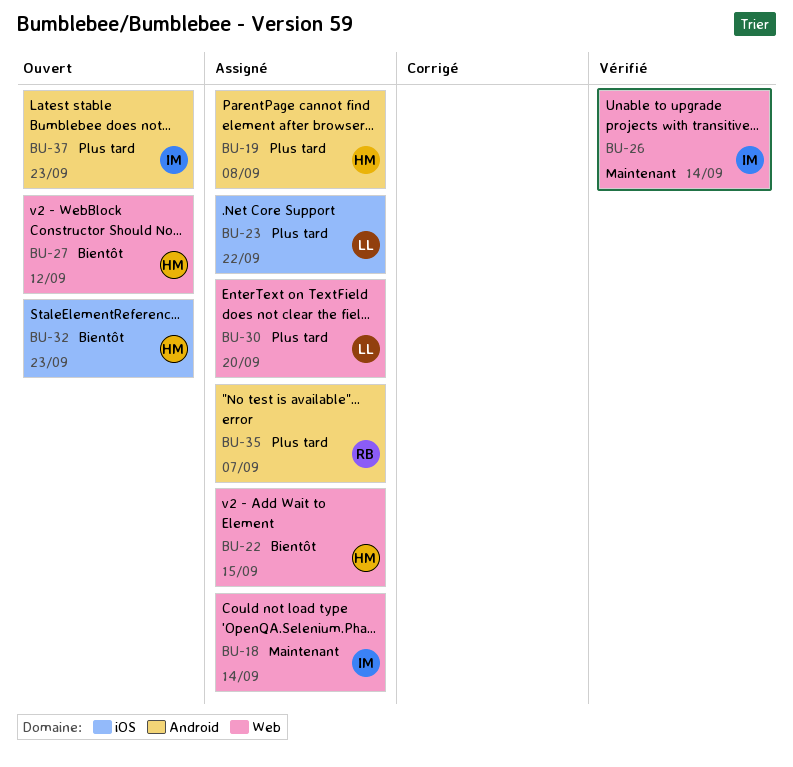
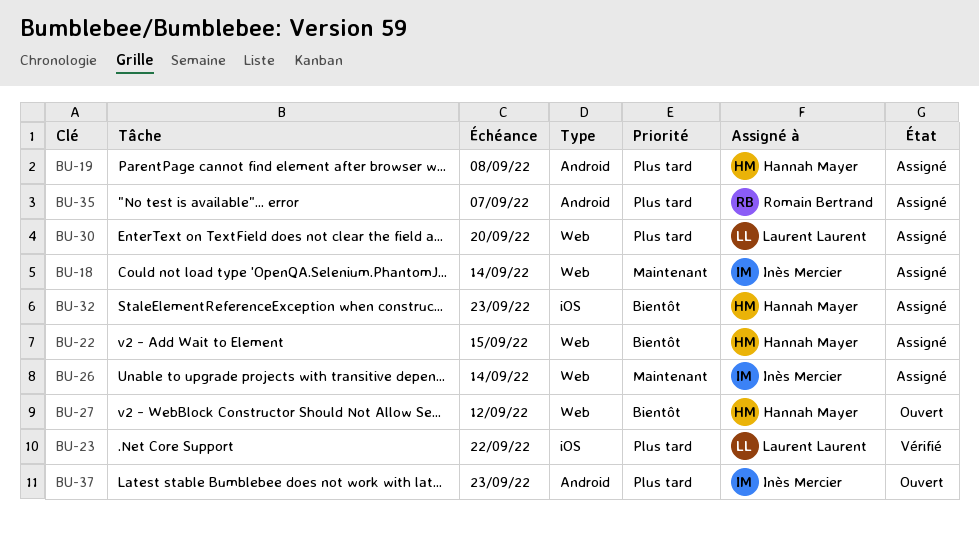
BU-23, status: Assigné -> Vérifié
BU-26, status: Vérifié -> Assigné
BU-32, status: Ouvert -> Assigné

